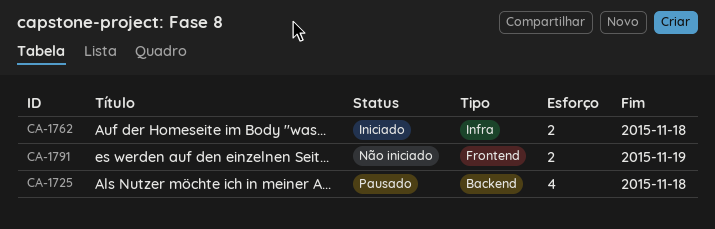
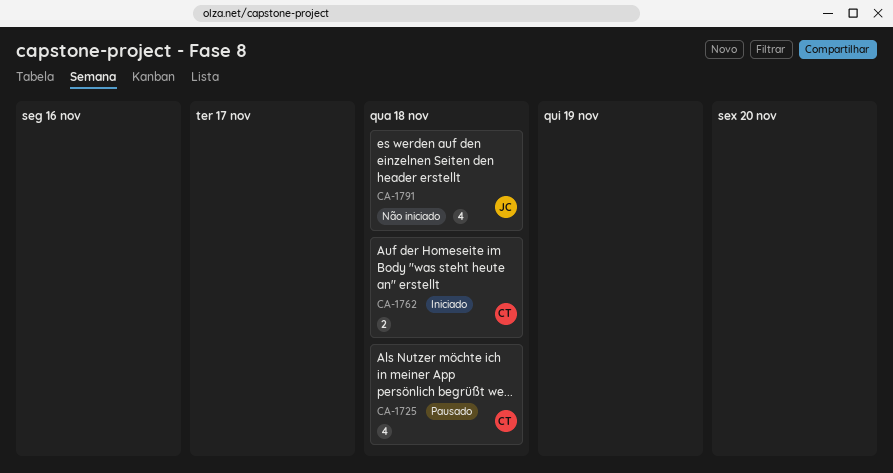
CA-1791, estimate: 2 -> 4
CA-1791, due: Nov 19 -> Nov 18

